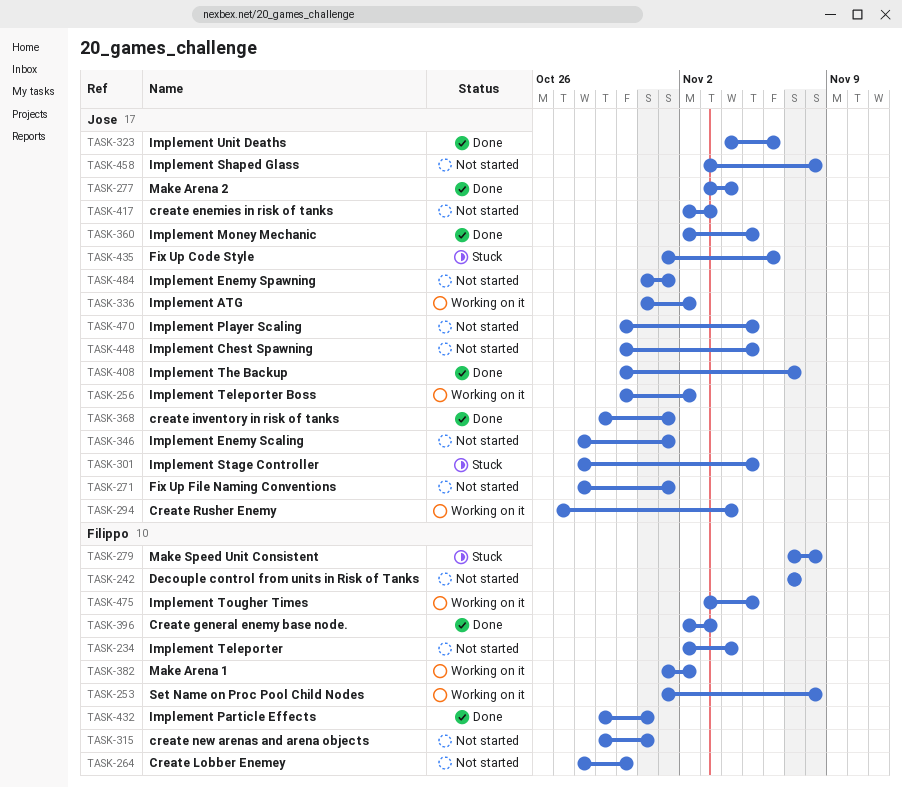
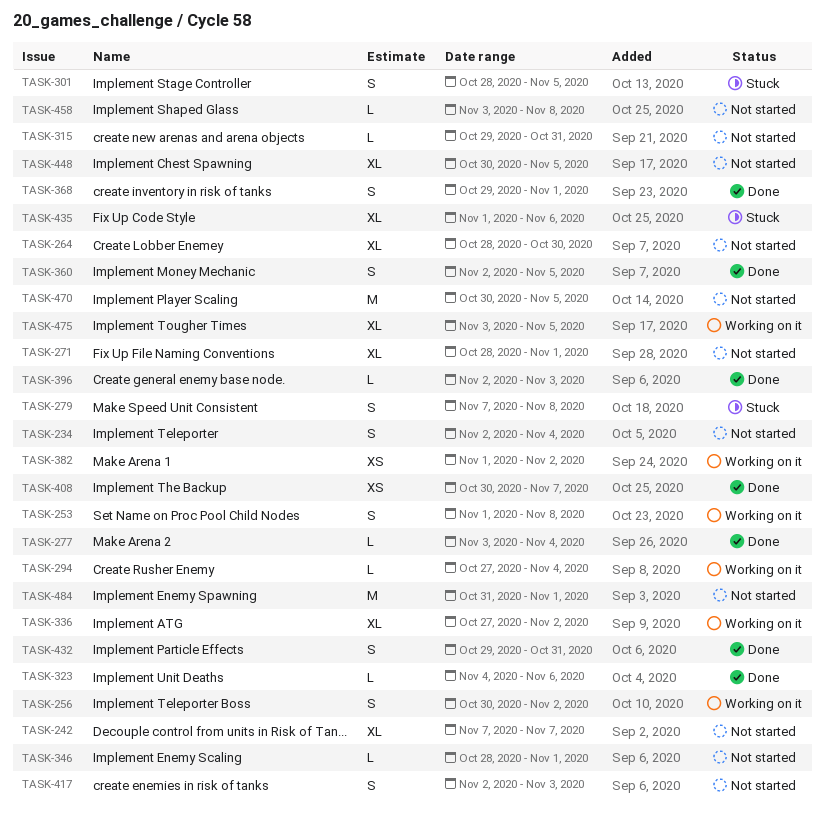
TASK-336, start: Oct 31 -> Oct 27

